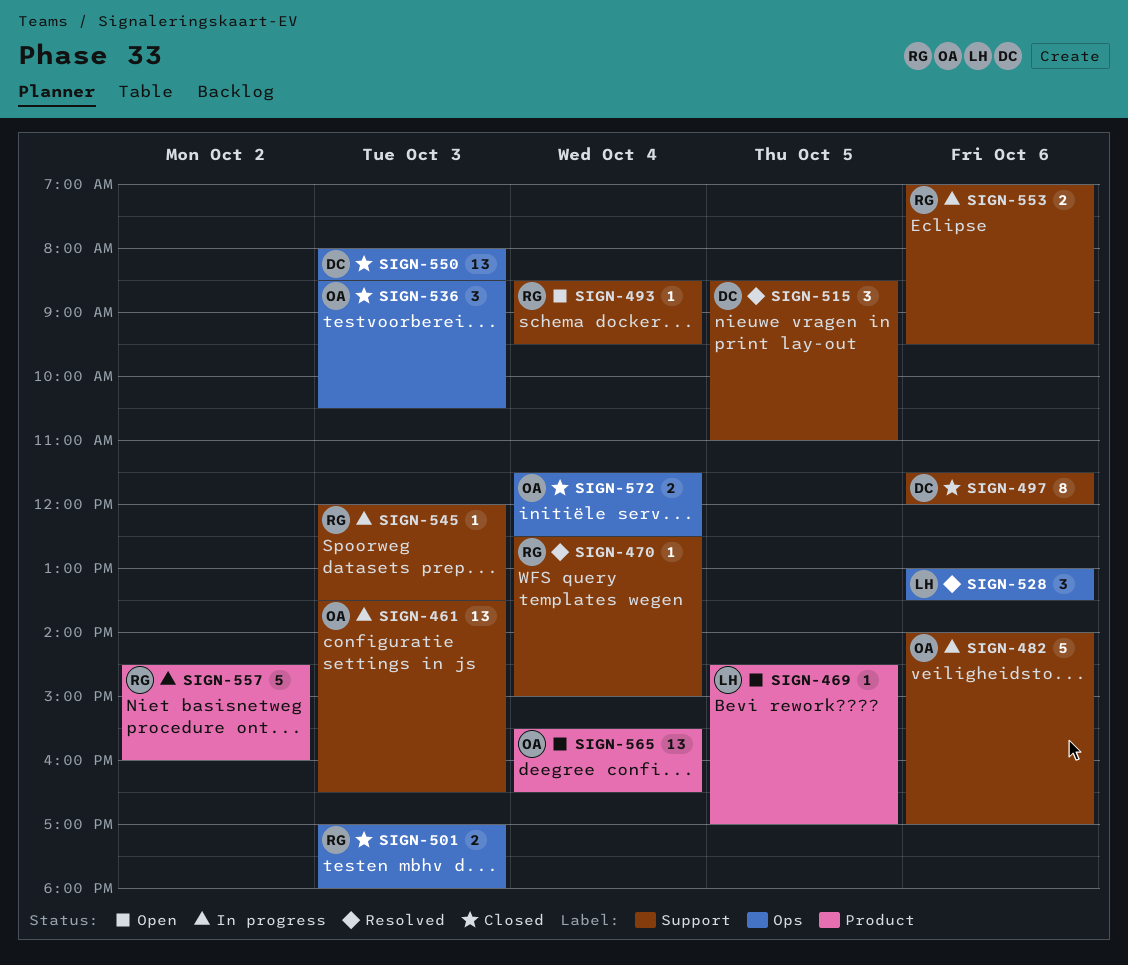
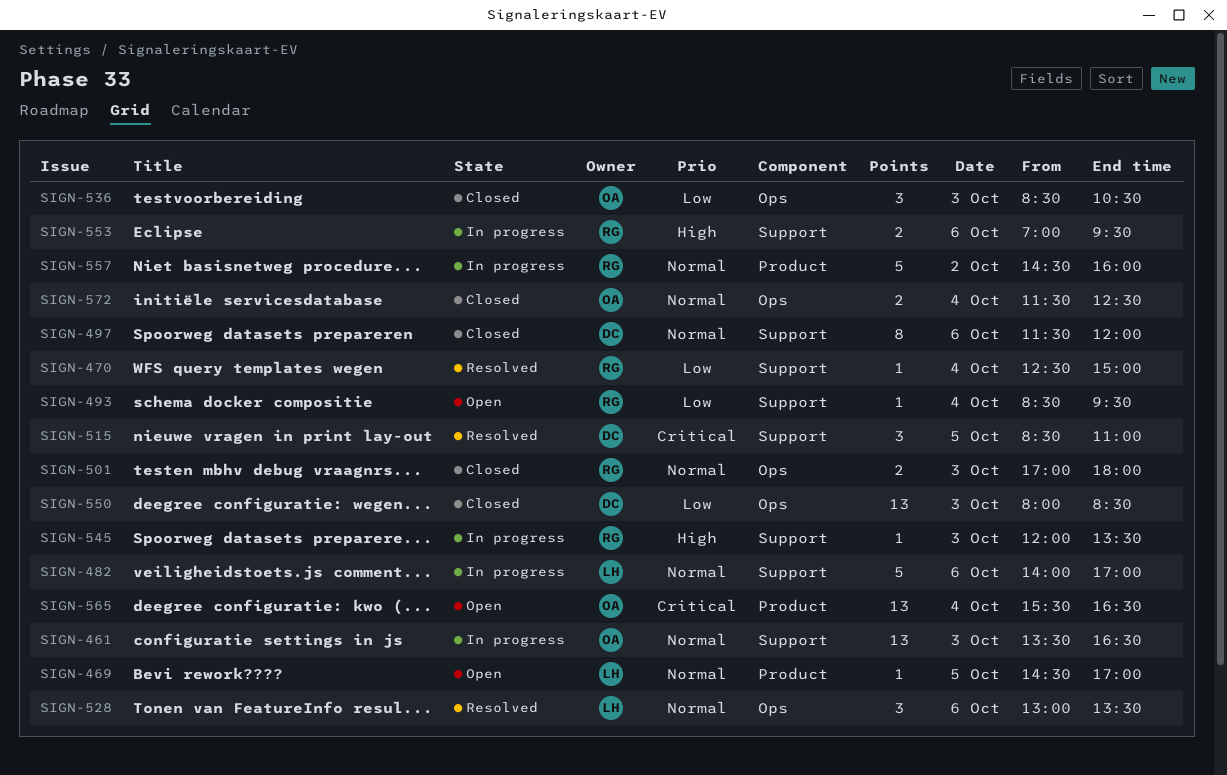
SIGN-482, owner: OA -> LH

